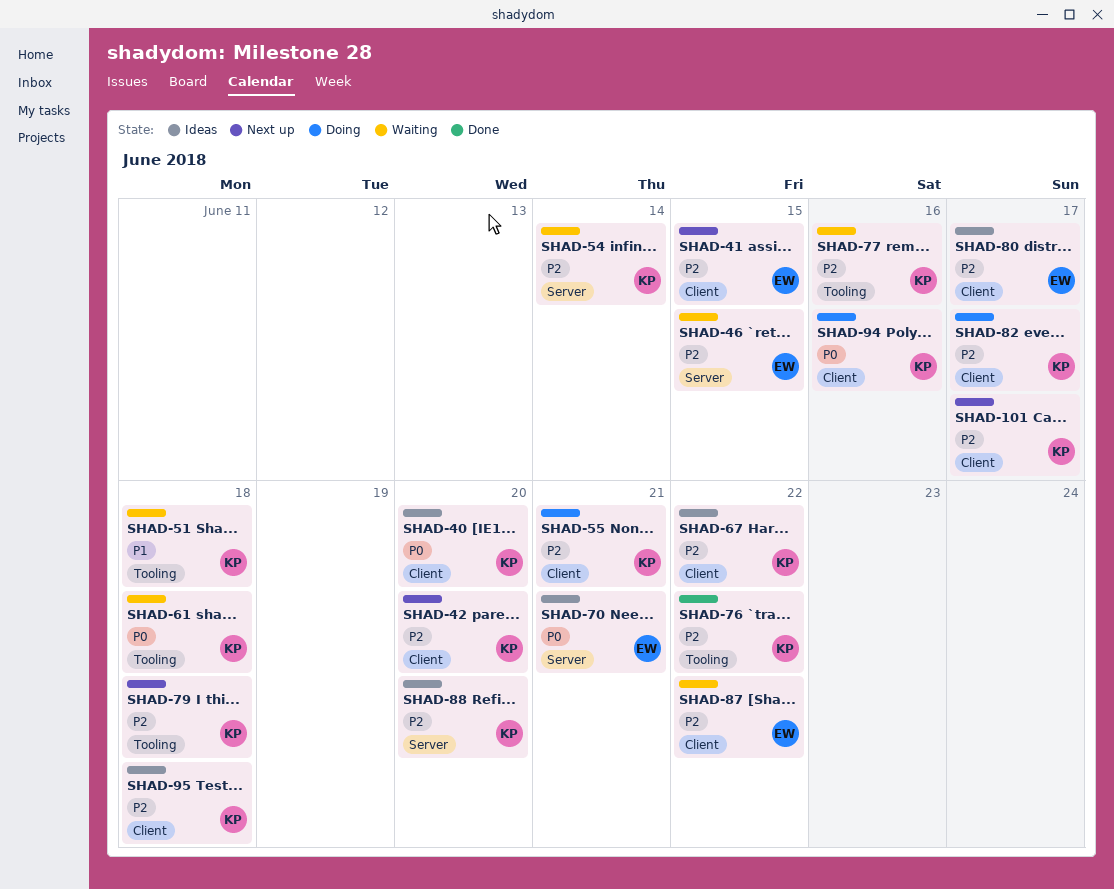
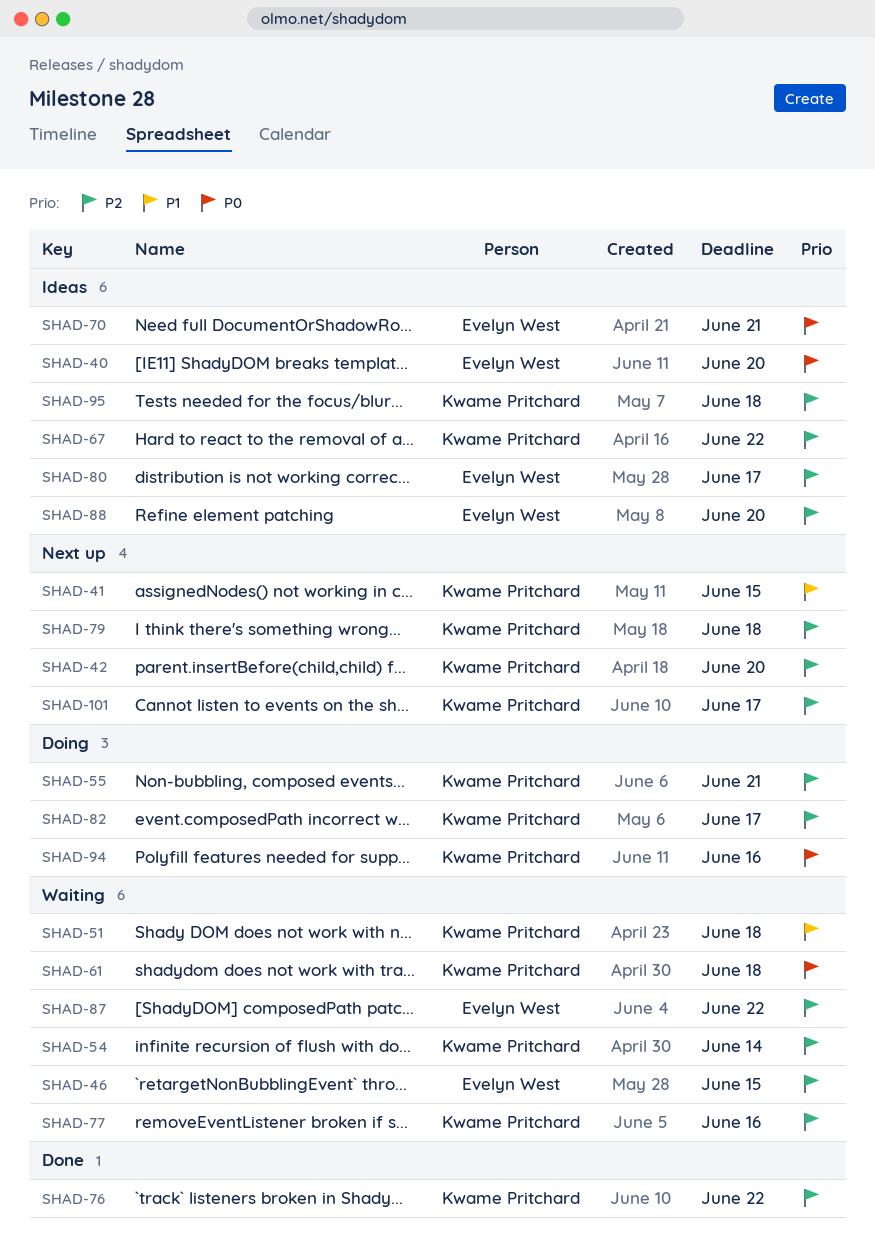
SHAD-40, owner: Kwame Pritchard -> Evelyn West
SHAD-41, owner: Evelyn West -> Kwame Pritchard
SHAD-41, priority: P2 -> P1
SHAD-88, owner: Kwame Pritchard -> Evelyn West

